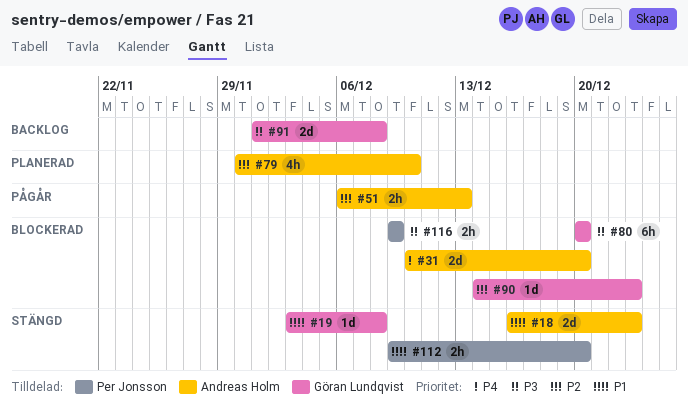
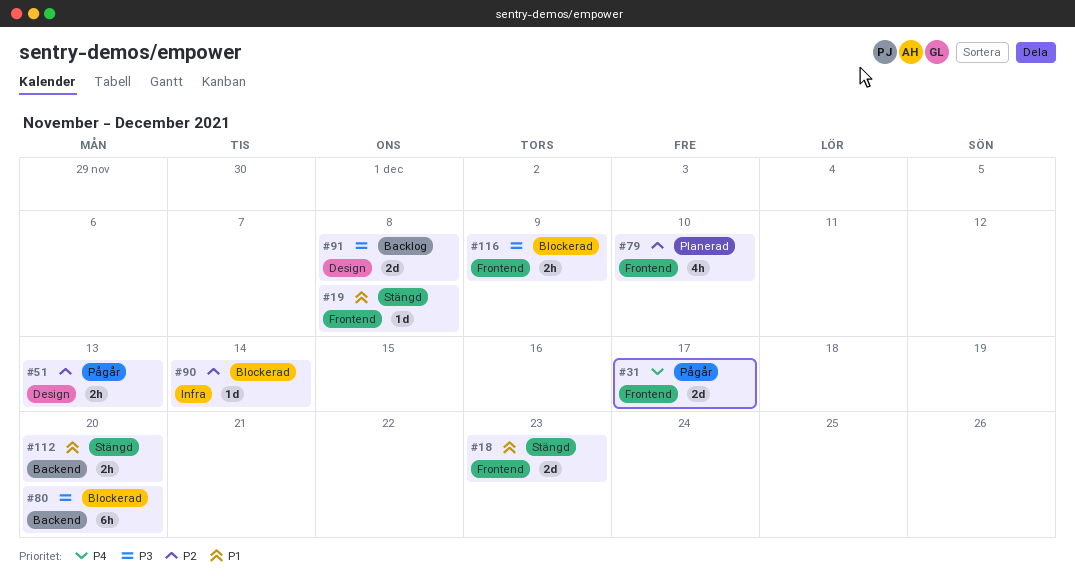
#31, status: Blockerad -> Pågår
#31, due: Dec 20 -> Dec 17
#90, due: Dec 23 -> Dec 14

